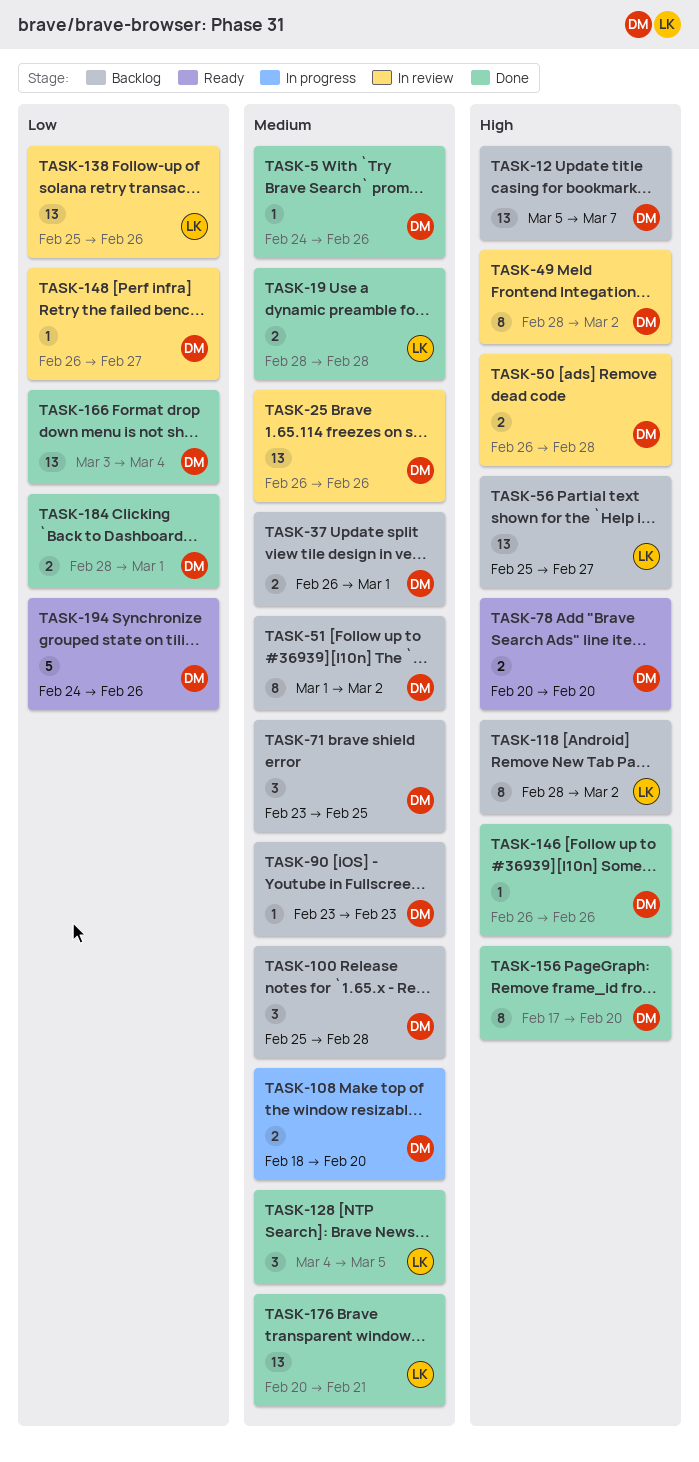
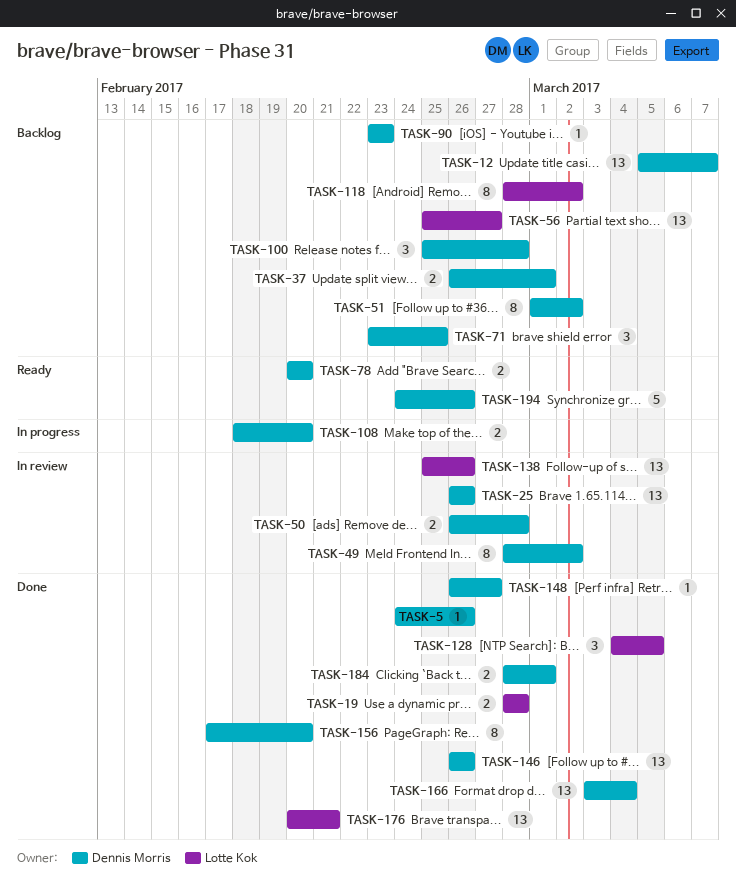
TASK-146, estimate: 1 -> 13
TASK-148, status: In review -> Done

